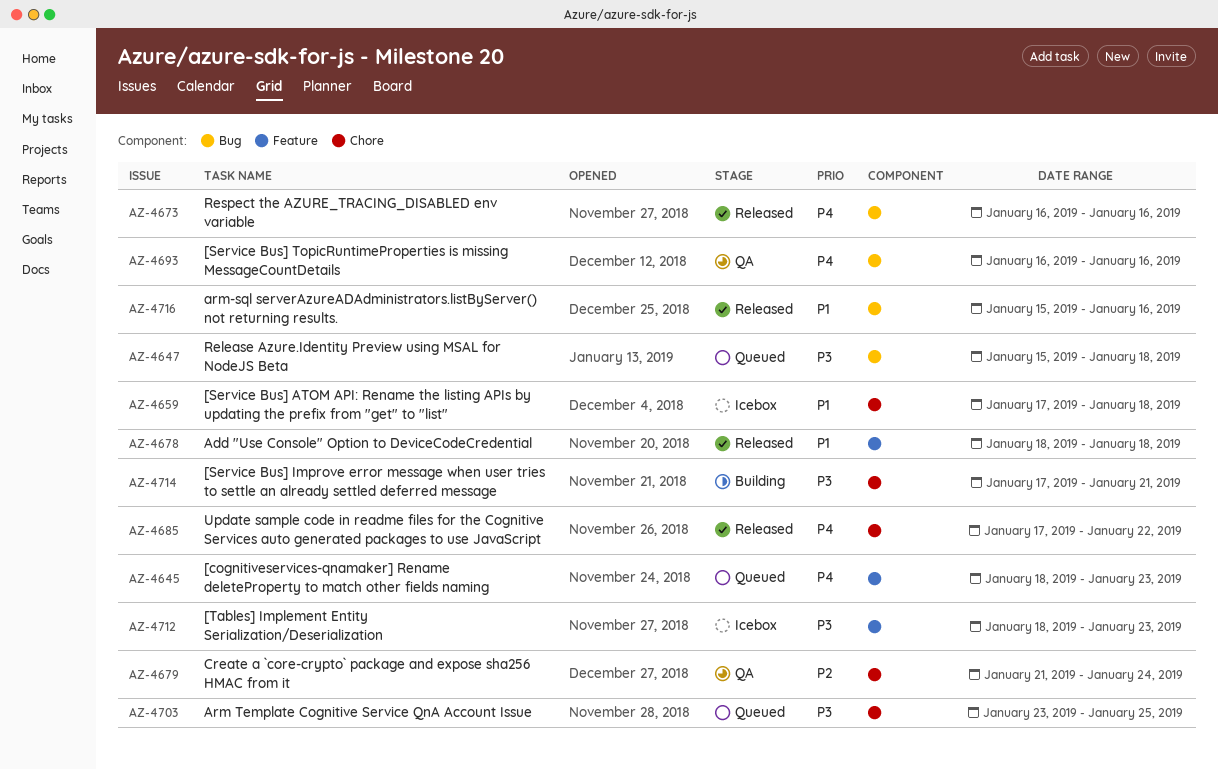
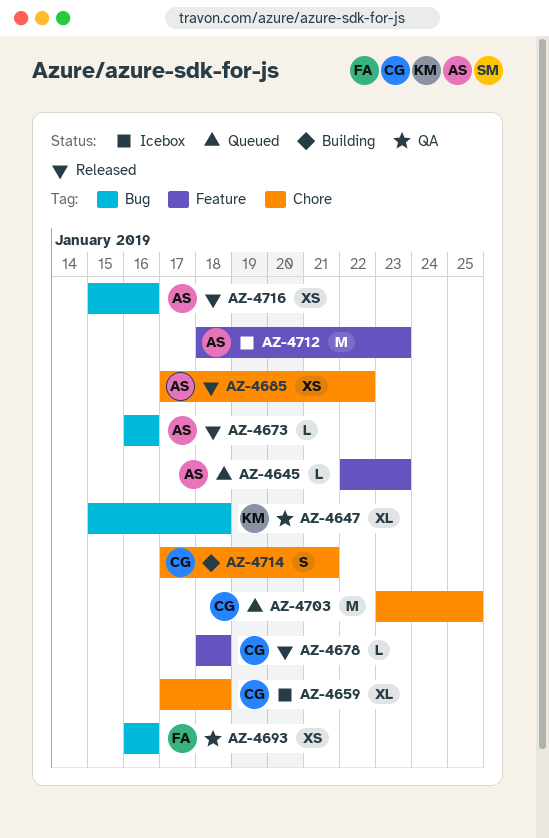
AZ-4645, start: Jan 18 -> Jan 22
AZ-4647, status: Queued -> QA
AZ-4679: present -> none

